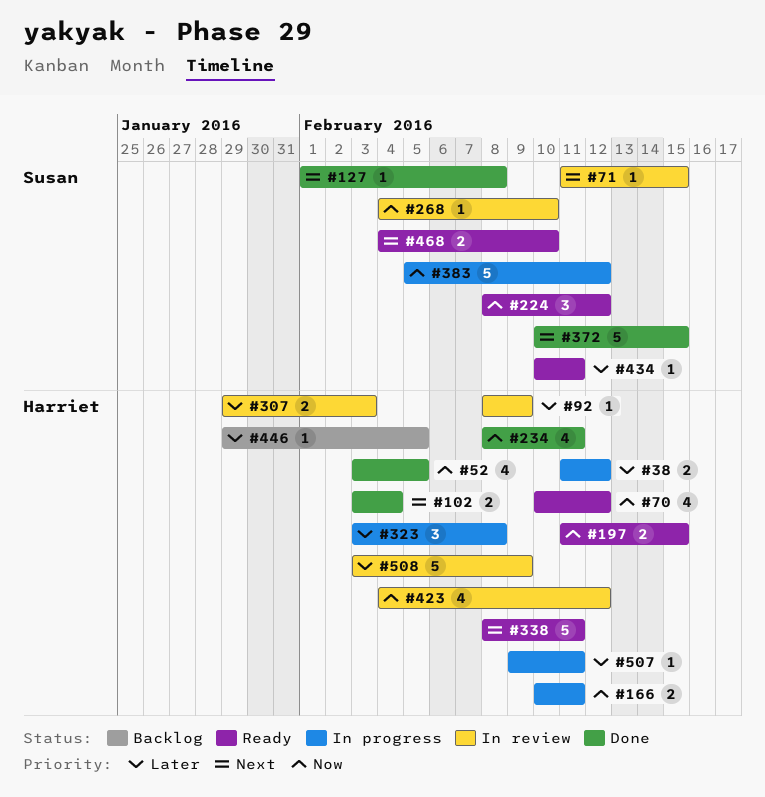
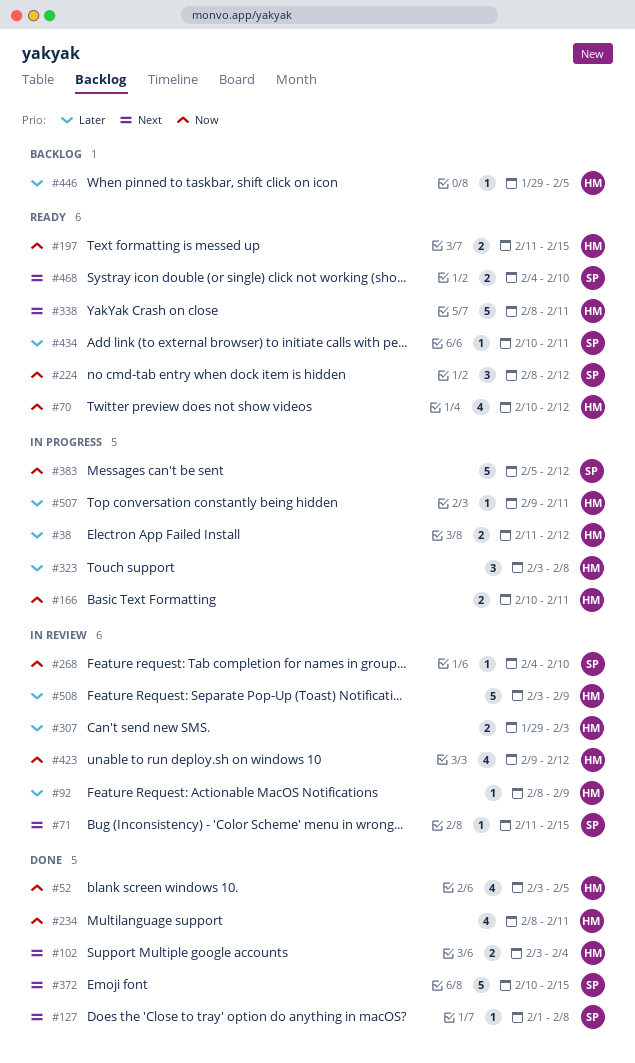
#423, start: Feb 4 -> Feb 9

